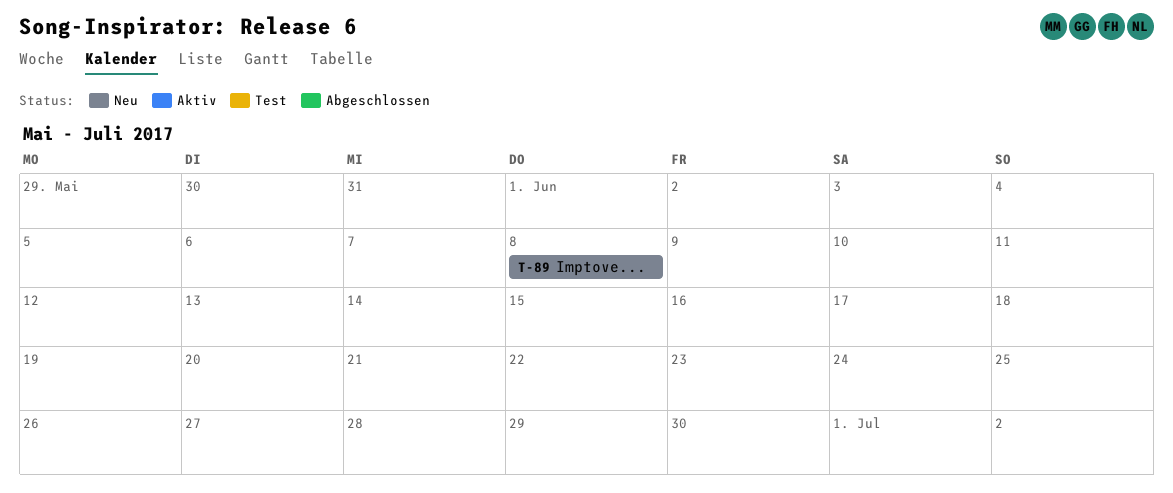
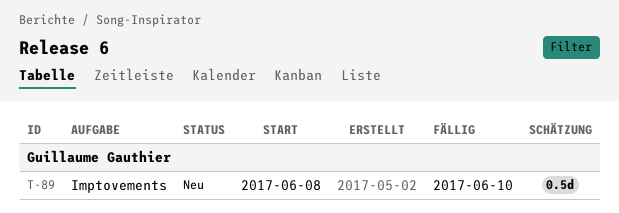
T-89, due: Jun 8 -> Jun 10

